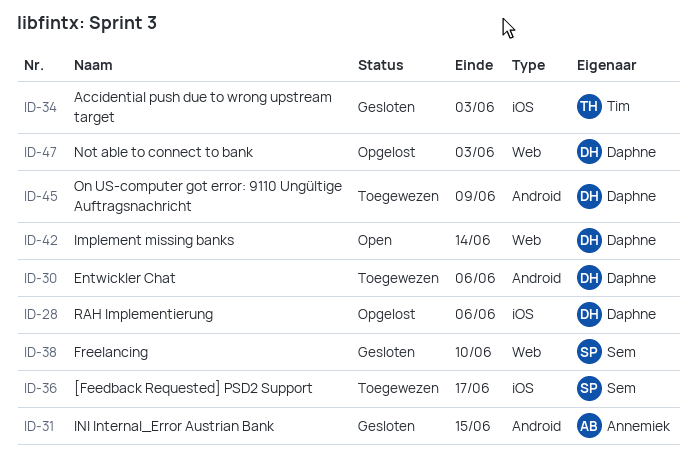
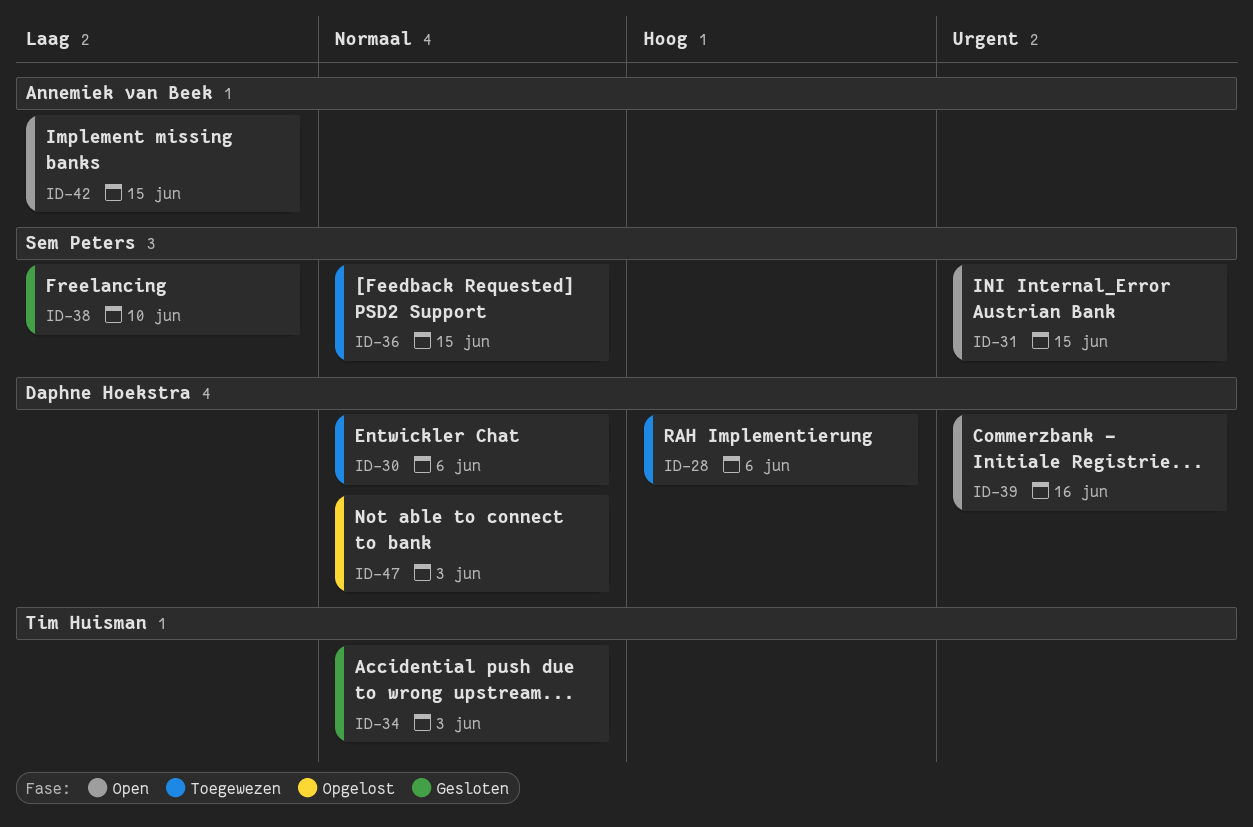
ID-28, status: Opgelost -> Toegewezen
ID-31, status: Gesloten -> Open
ID-31, owner: Annemiek van Beek -> Sem Peters
ID-36, due: Jun 17 -> Jun 15
ID-39: none -> present
ID-42, owner: Daphne Hoekstra -> Annemiek van Beek
ID-42, due: Jun 14 -> Jun 15
ID-45: present -> none

